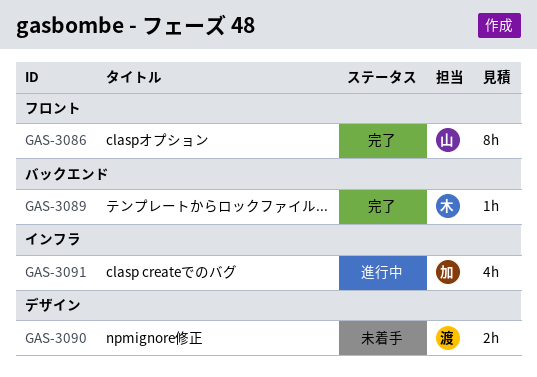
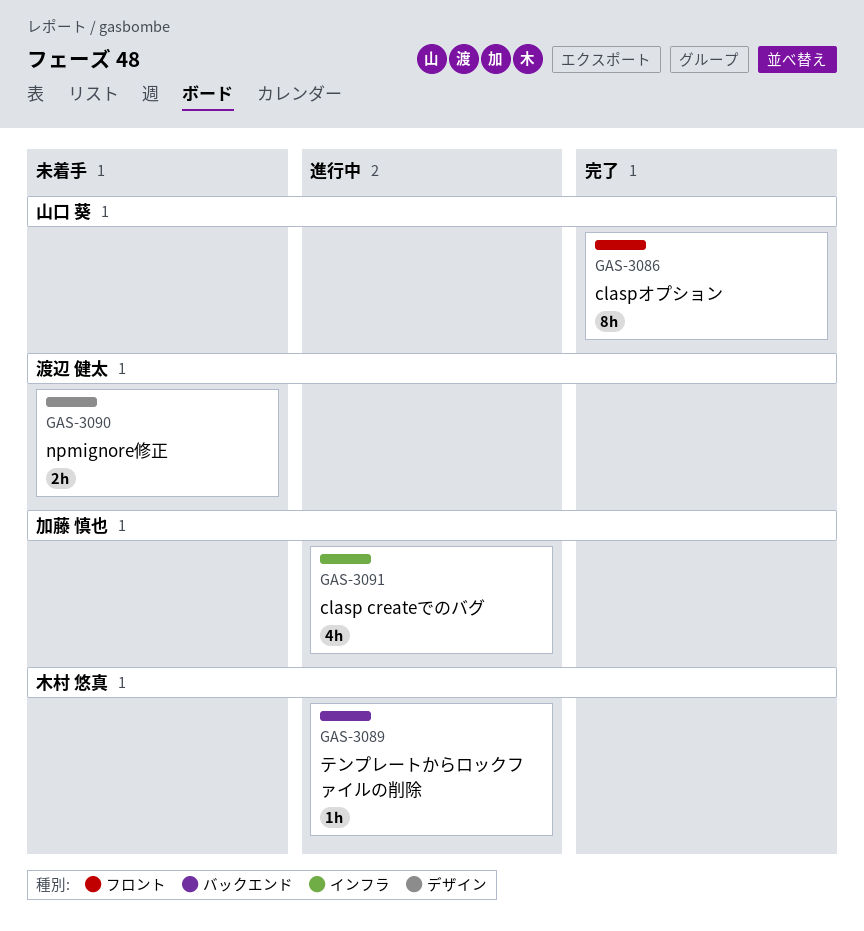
GAS-3089, status: 完了 -> 進行中

